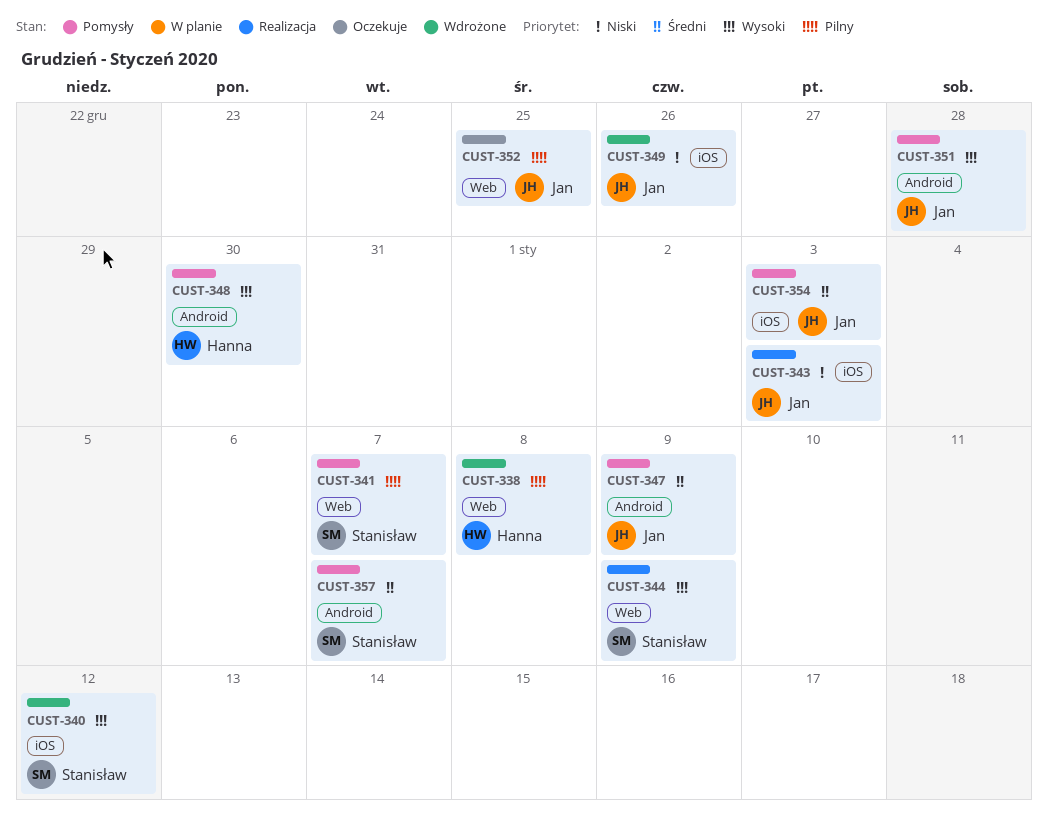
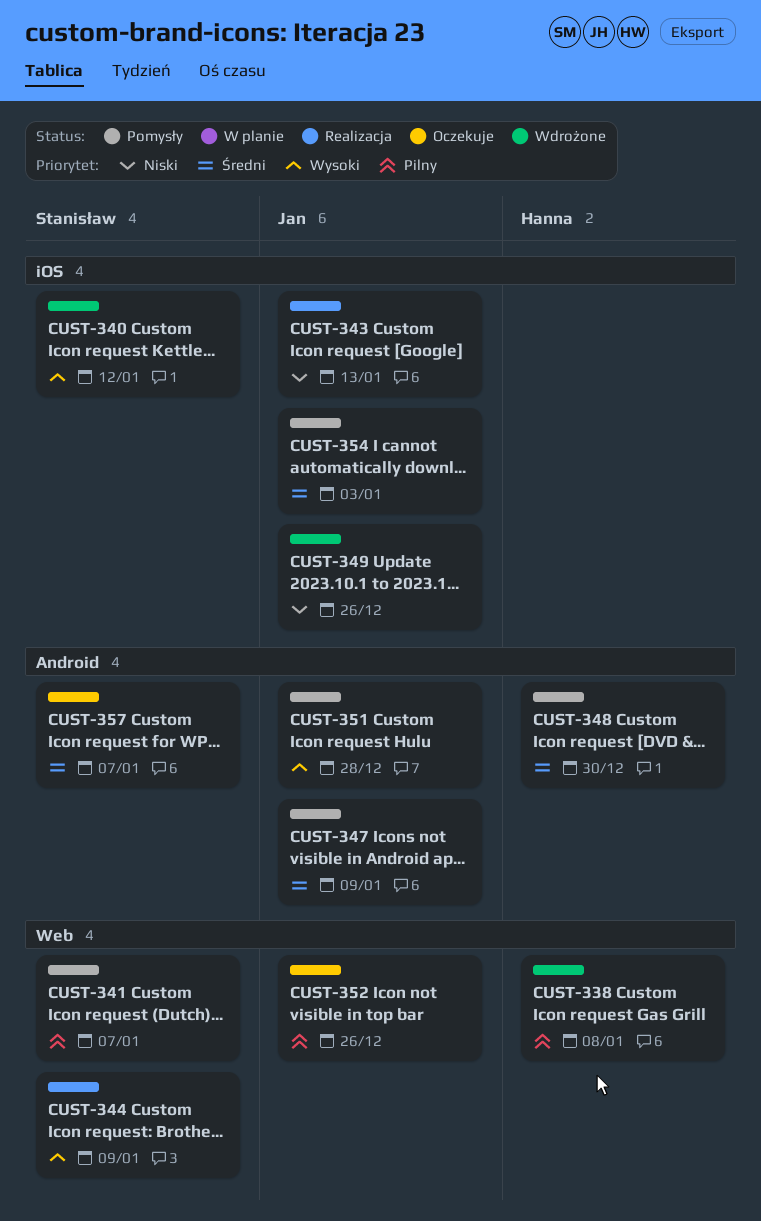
CUST-343, due: Jan 3 -> Jan 13
CUST-348, priority: Wysoki -> Średni
CUST-352, due: Dec 25 -> Dec 26
CUST-357, status: Pomysły -> Oczekuje

